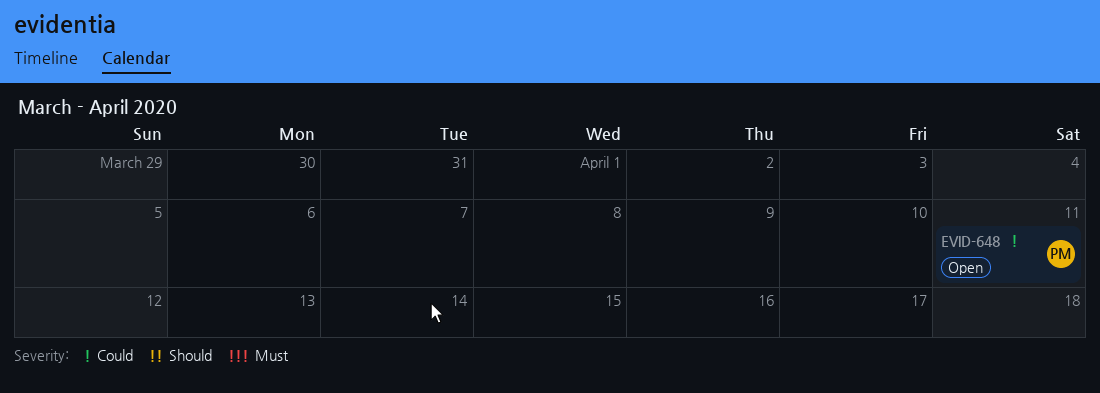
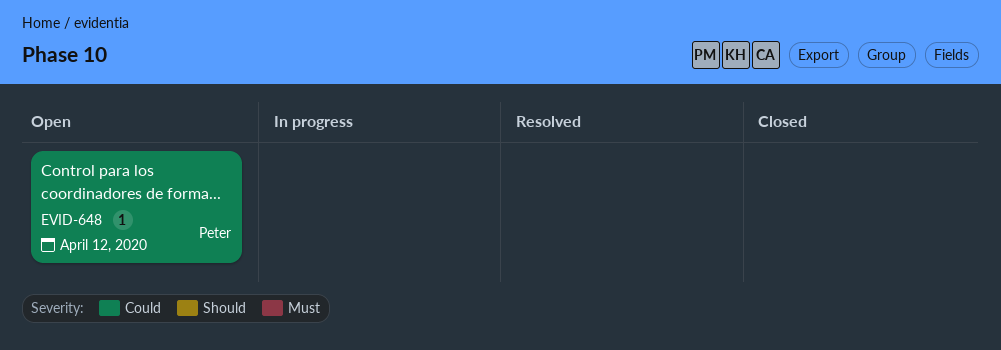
EVID-648, due: Apr 11 -> Apr 12

